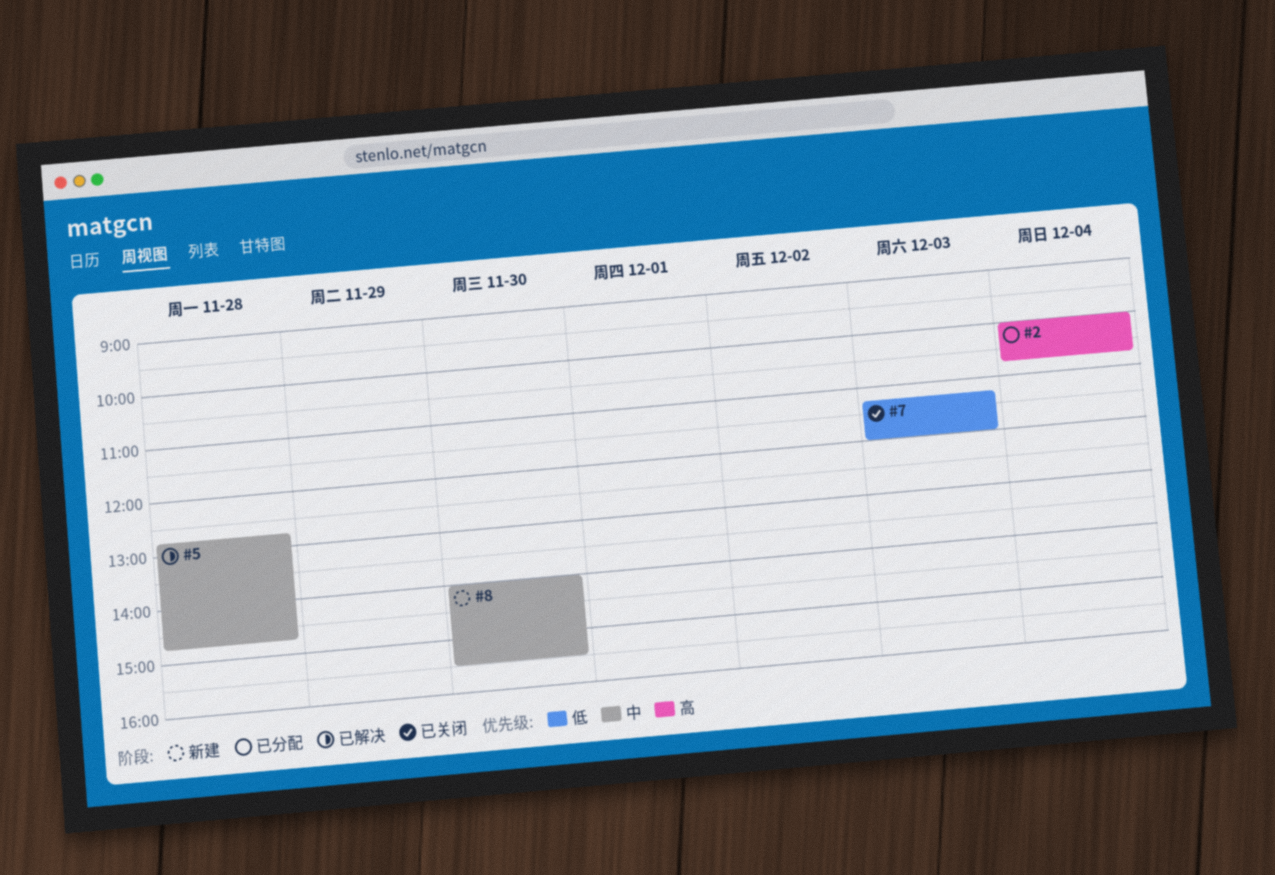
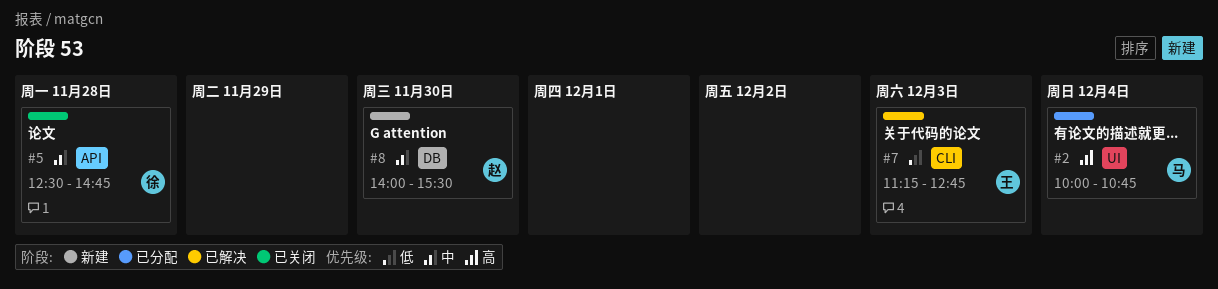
#5, status: 已解决 -> 已关闭
#5, begins: 12:45 -> 12:30
#7, status: 已关闭 -> 已解决
#7, ends: 12:00 -> 12:45

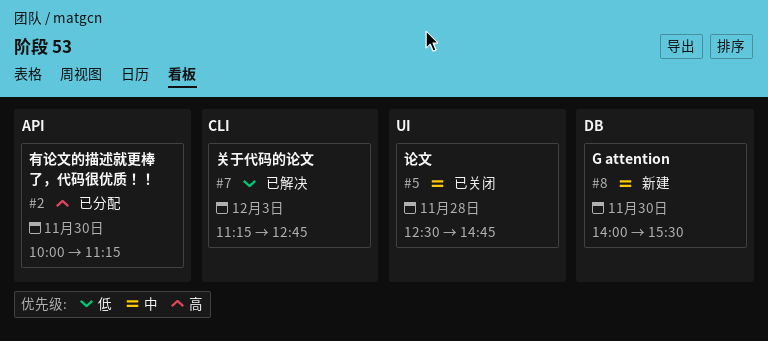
#2, label: UI -> API
#2, day: Dec 4 -> Nov 30
#2, ends: 10:45 -> 11:15
#5, label: API -> UI

